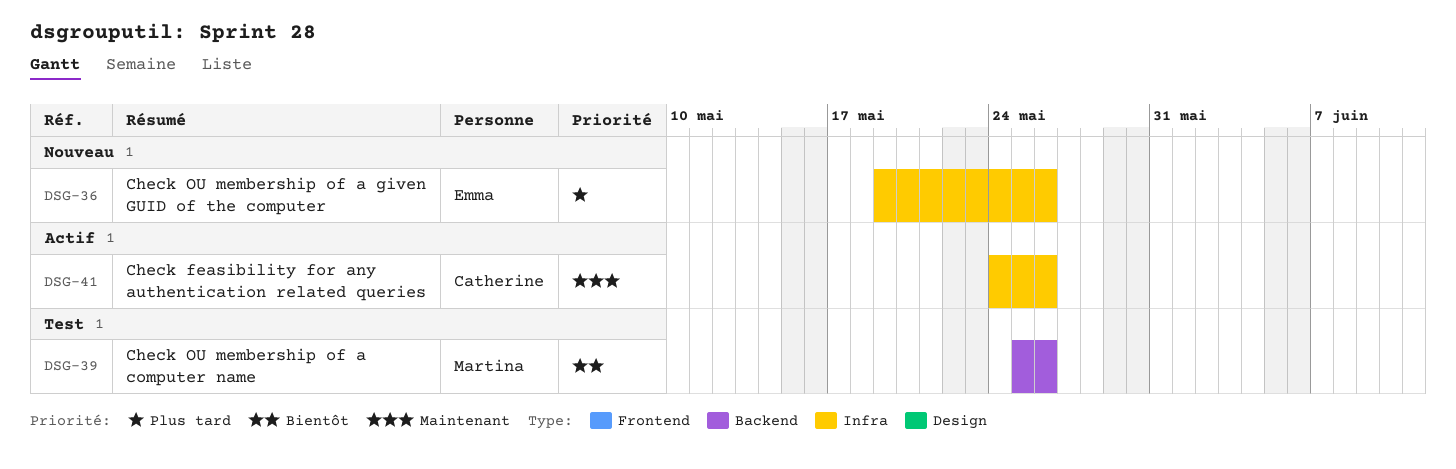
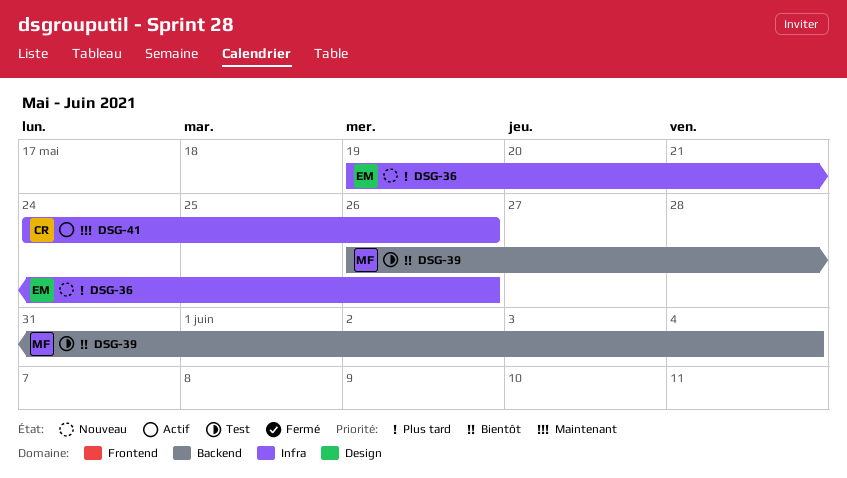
DSG-39, start: May 25 -> May 26
DSG-39, due: May 26 -> Jun 4

